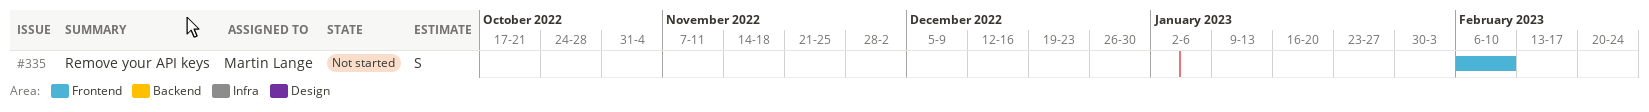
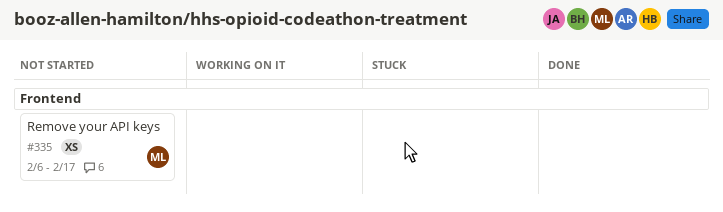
#335, estimate: S -> XS
#335, due: Feb 10 -> Feb 17

